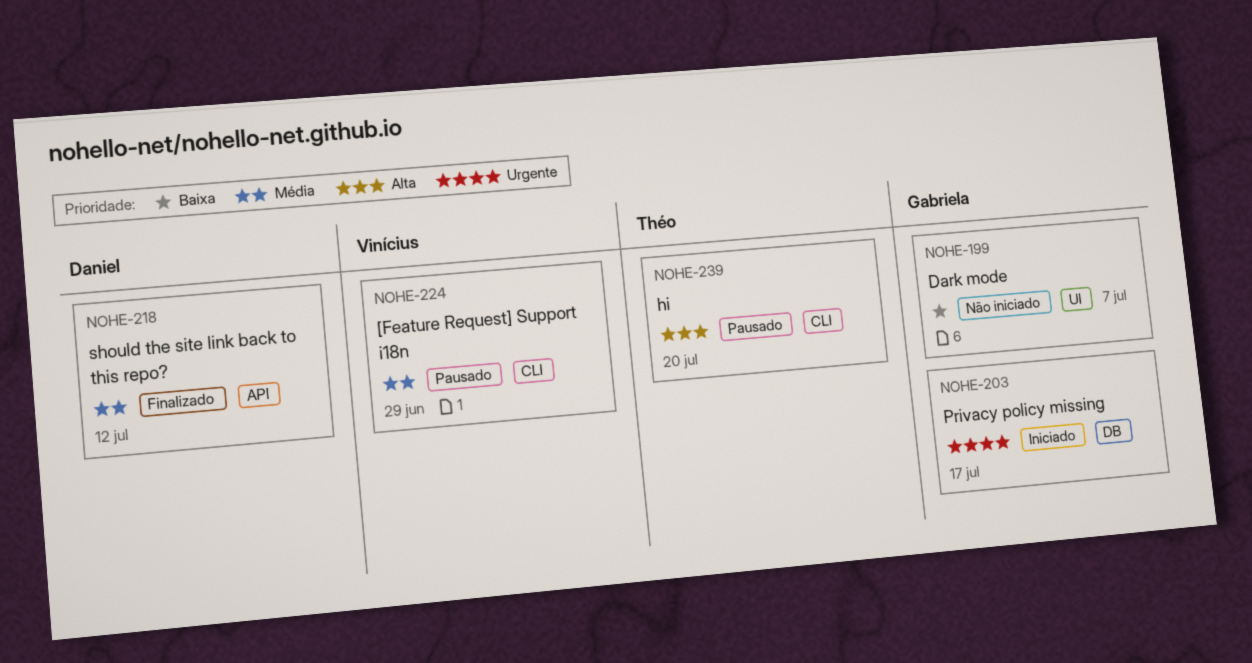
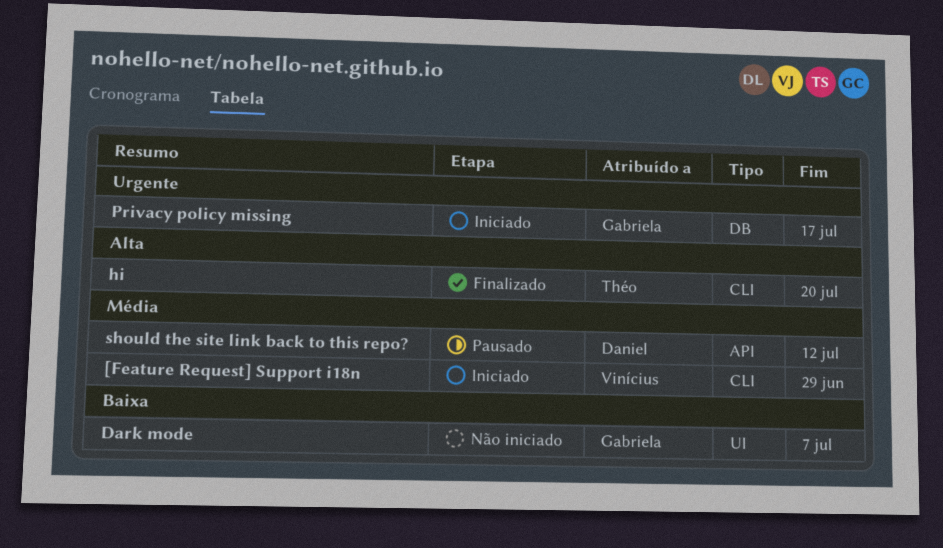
[Feature Request] Support i18n, status: Pausado -> Iniciado
hi, status: Pausado -> Finalizado
should the site link back to this repo?, status: Finalizado -> Pausado

